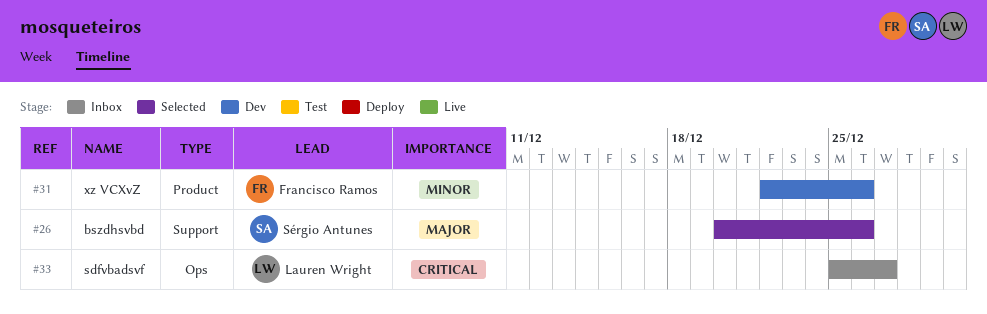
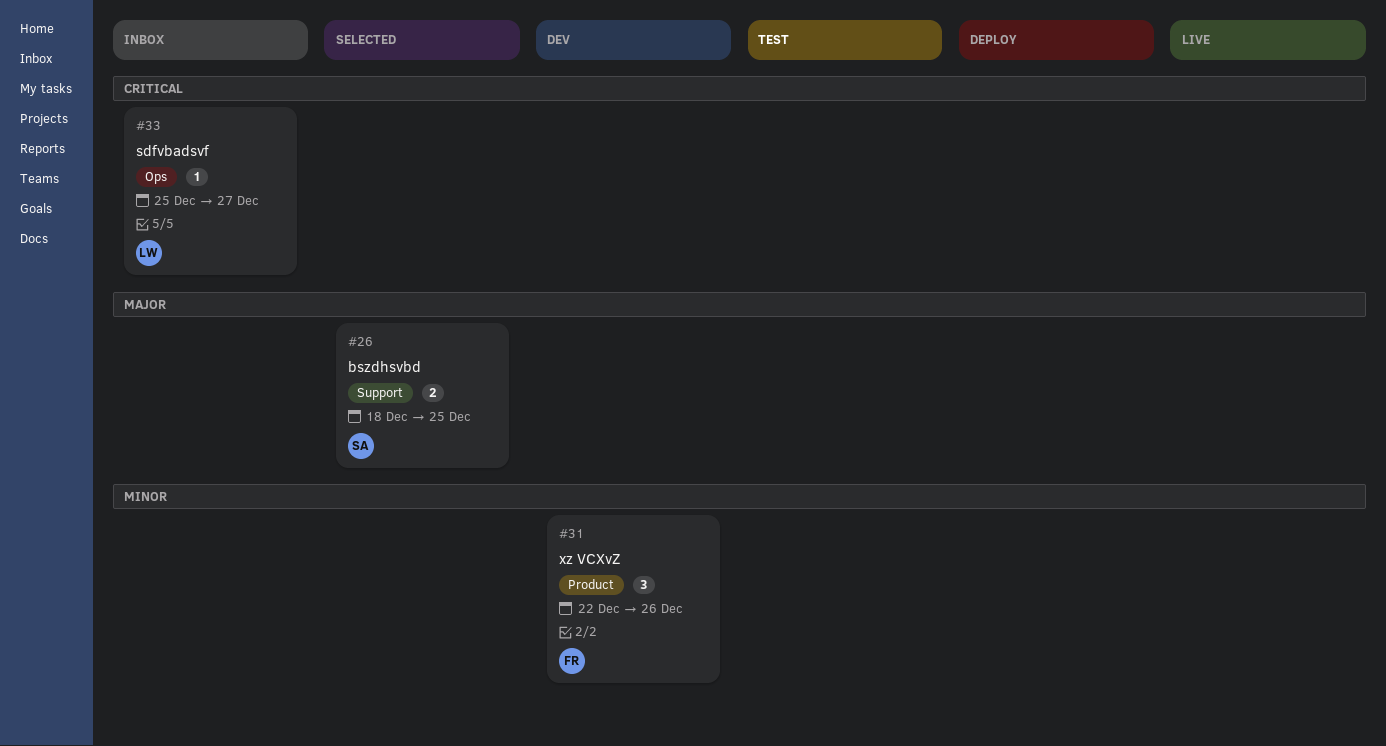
#26, start: Dec 20 -> Dec 18
#26, due: Dec 26 -> Dec 25

